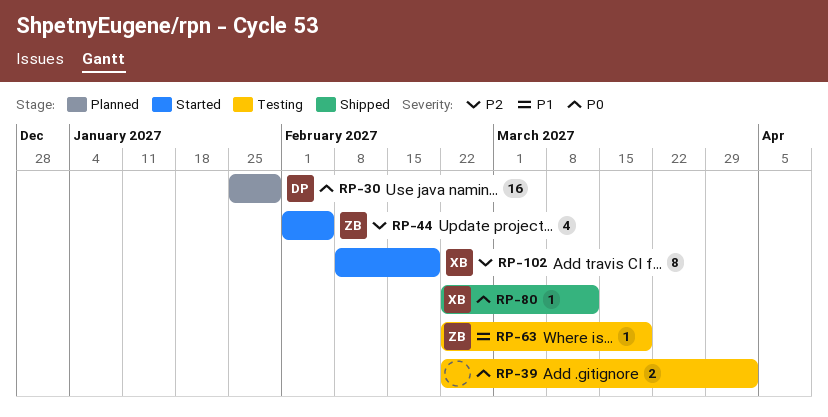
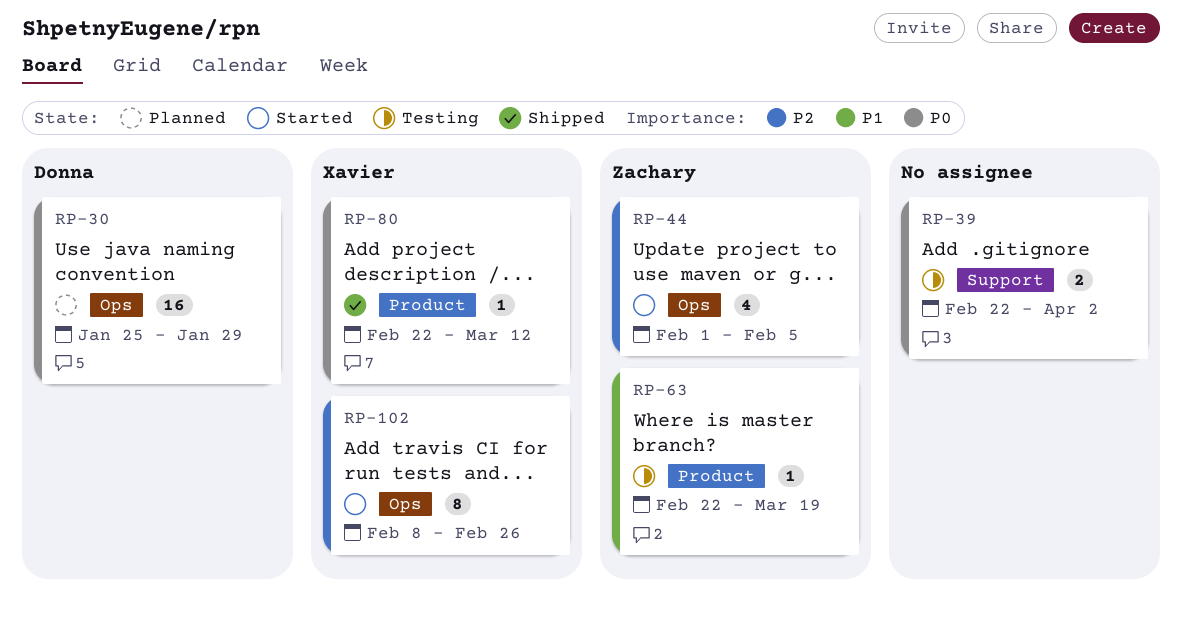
RP-102, due: Feb 19 -> Feb 26

